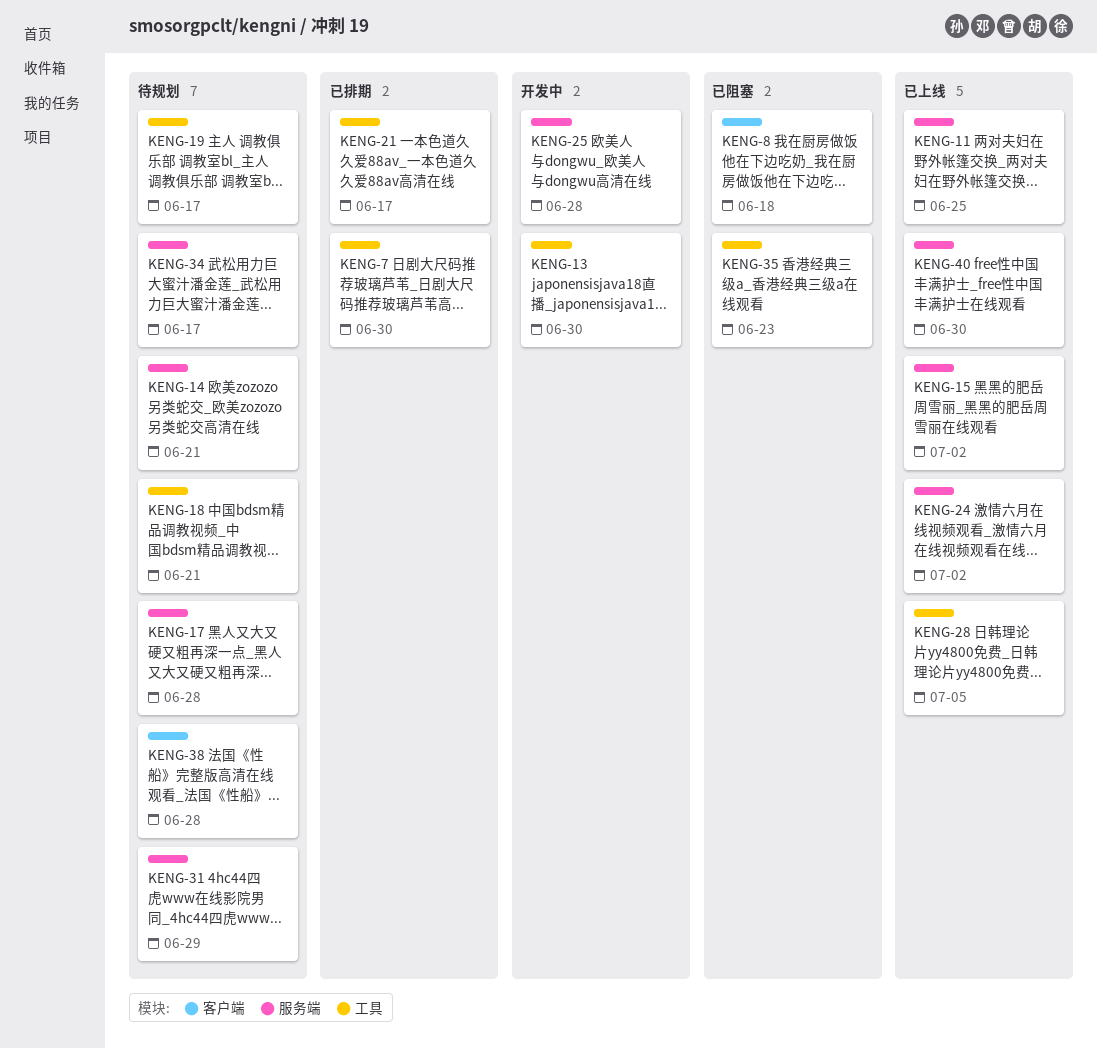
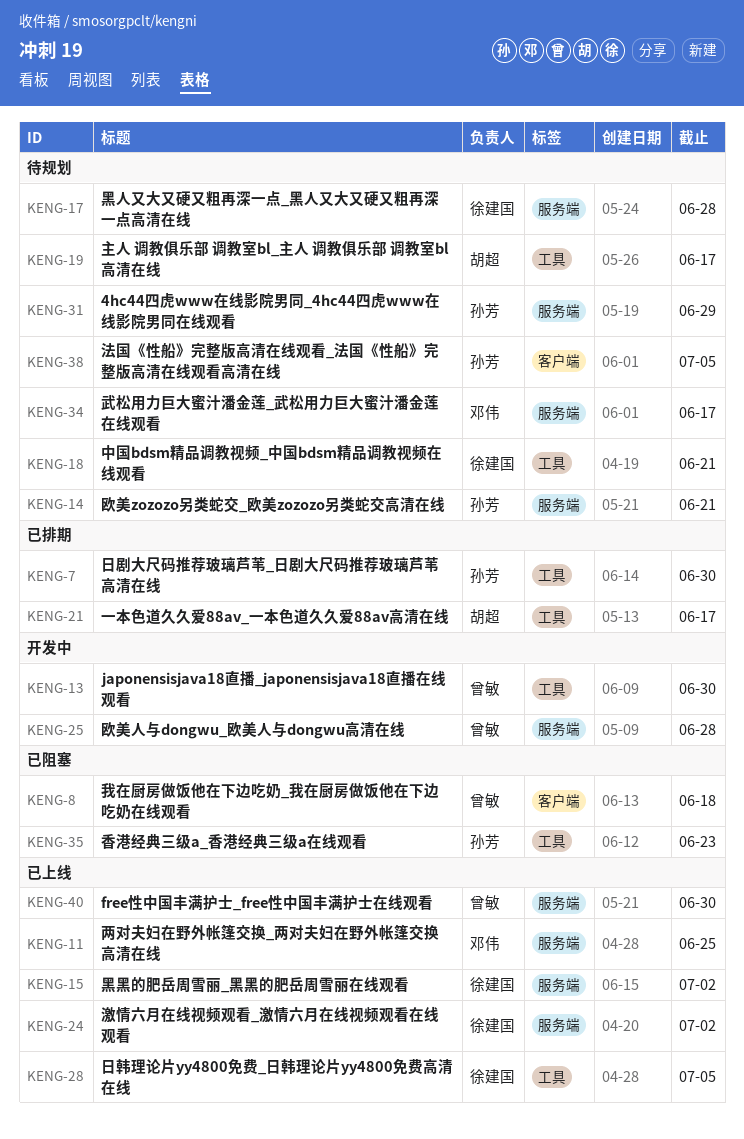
KENG-38, due: Jun 28 -> Jul 5

